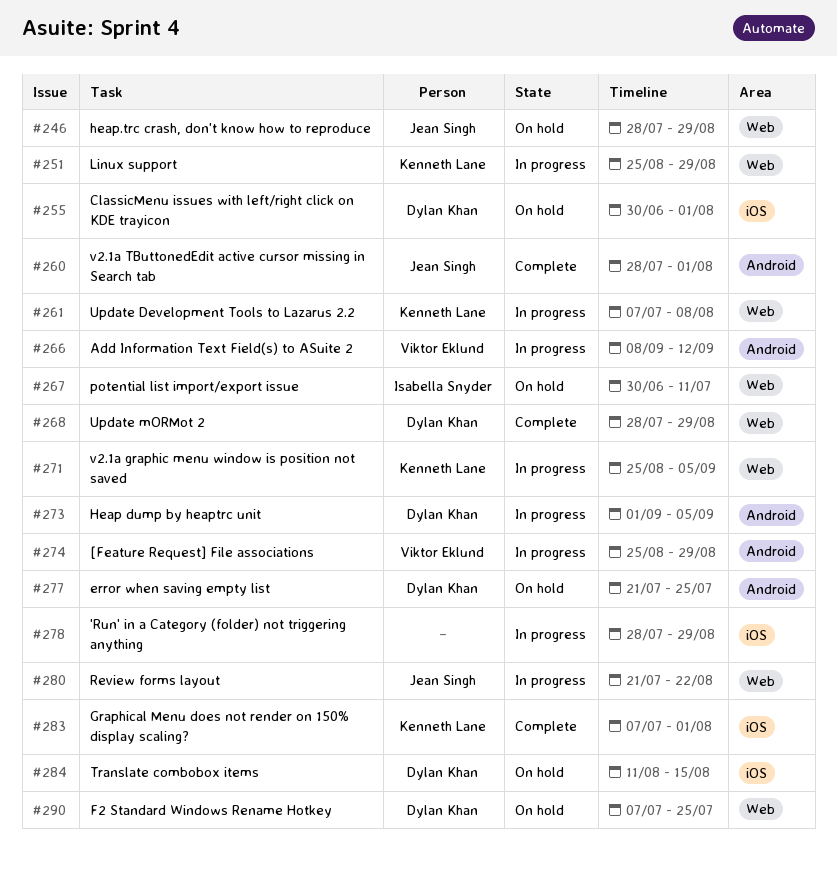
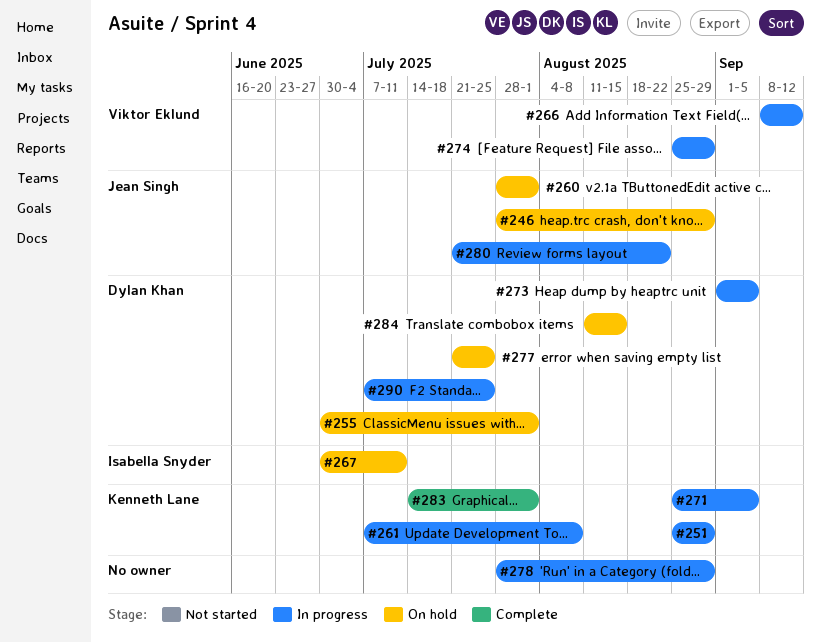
#260, status: Complete -> On hold
#268: present -> none
#283, start: Jul 7 -> Jul 14
#290, status: On hold -> In progress

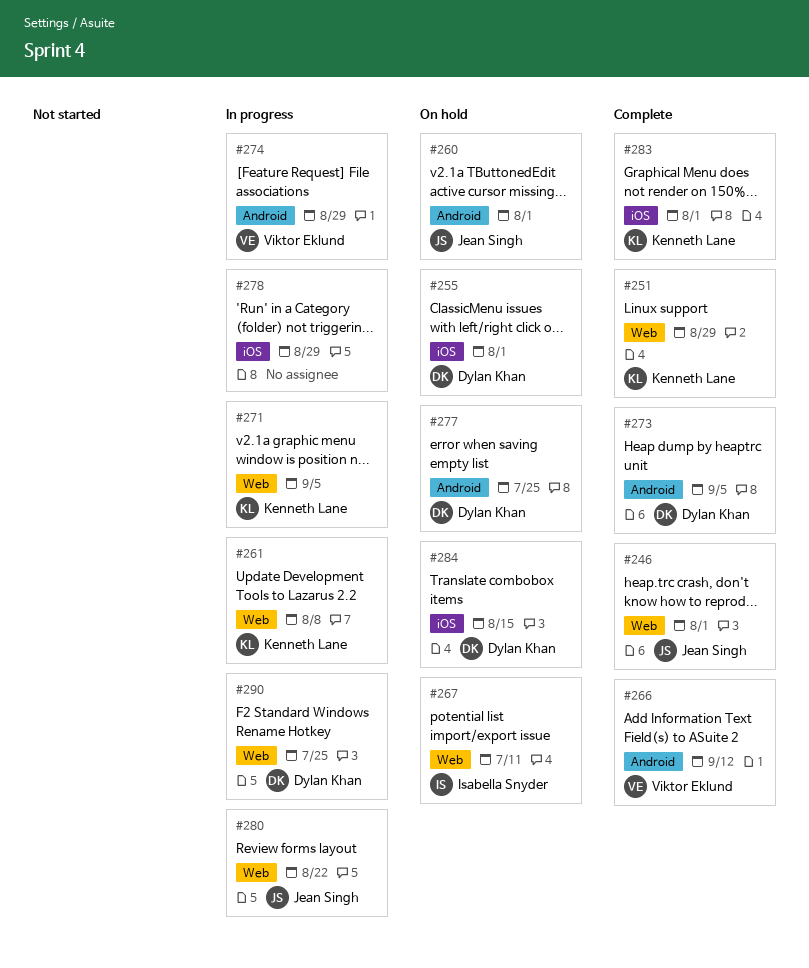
#246, status: On hold -> Complete
#246, due: Aug 29 -> Aug 1
#251, status: In progress -> Complete
#266, status: In progress -> Complete
#273, status: In progress -> Complete

